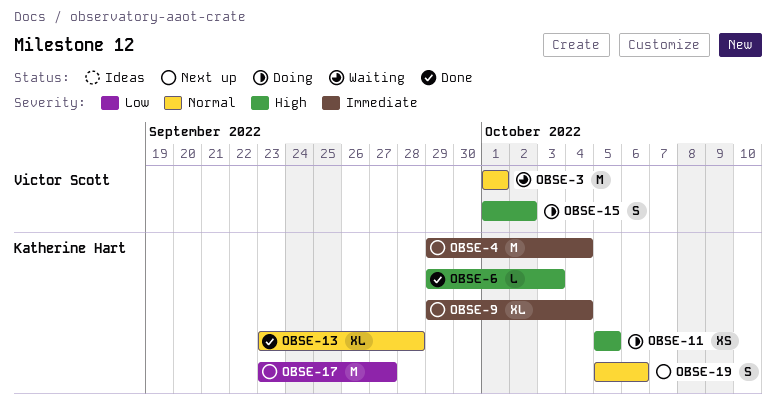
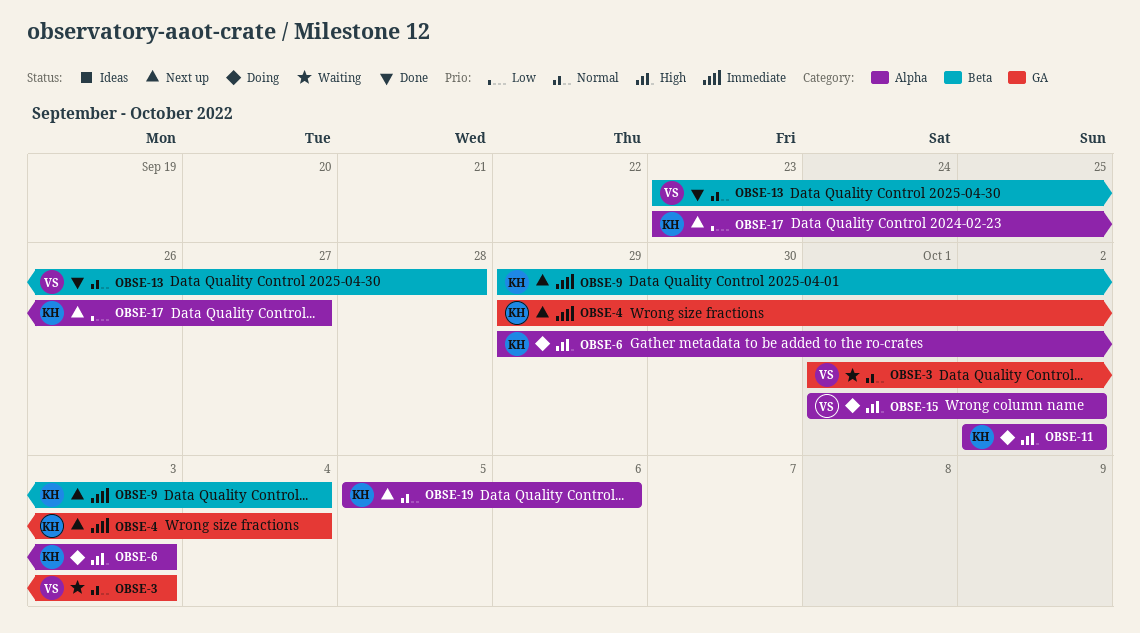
OBSE-3, due: Oct 1 -> Oct 3
OBSE-6, status: Done -> Doing
OBSE-11, start: Oct 5 -> Oct 2
OBSE-11, due: Oct 5 -> Oct 2
OBSE-13, owner: Katherine Hart -> Victor Scott

